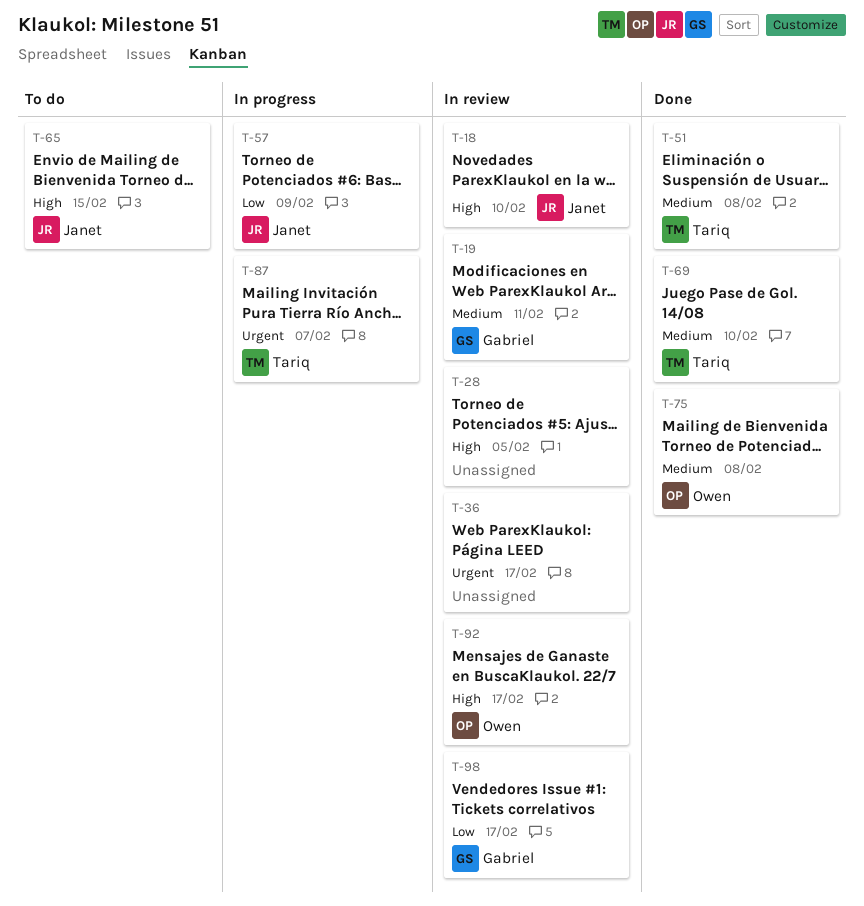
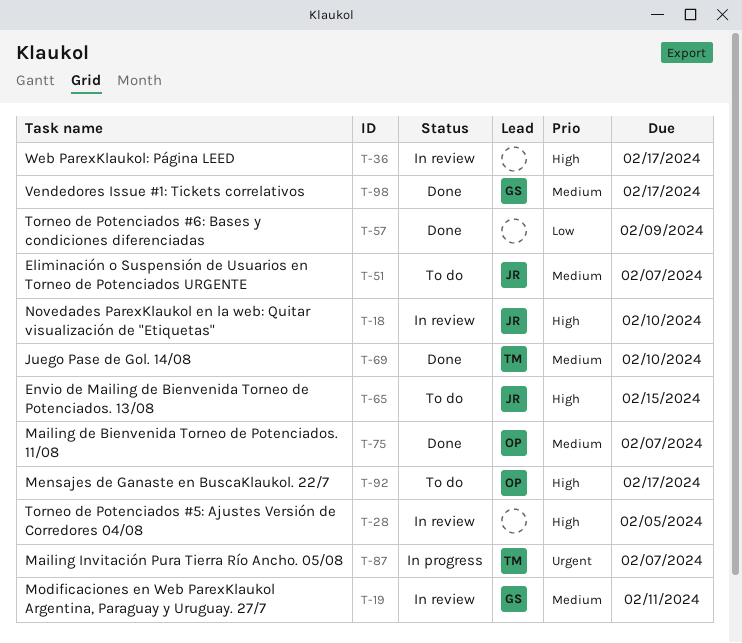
T-36, priority: Urgent -> High
T-51, status: Done -> To do
T-51, owner: Tariq -> Janet
T-51, due: Feb 8 -> Feb 7
T-57, status: In progress -> Done
T-57, owner: Janet -> none
T-75, due: Feb 8 -> Feb 7
T-92, status: In review -> To do
T-98, status: In review -> Done
T-98, priority: Low -> Medium

